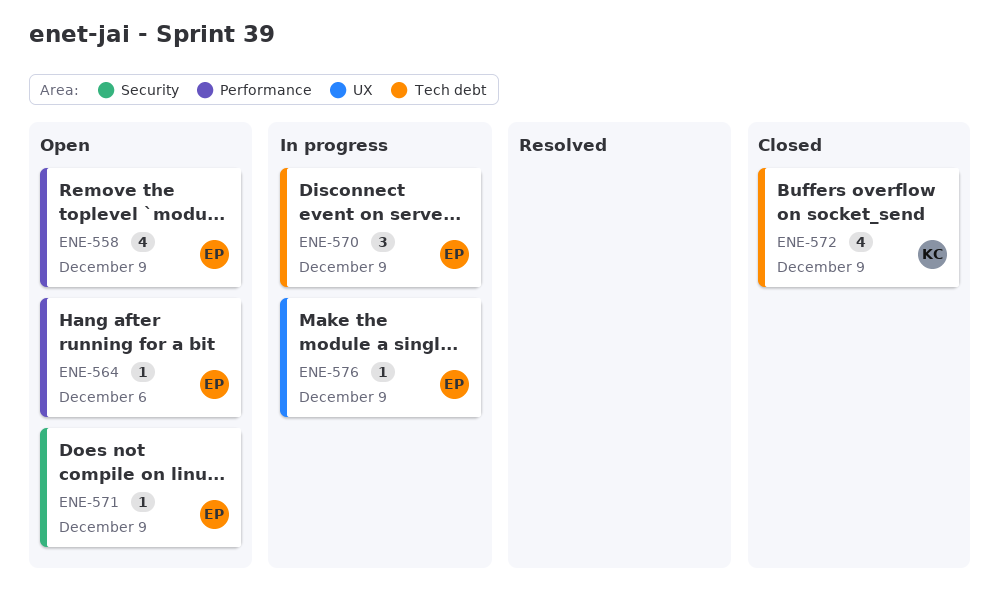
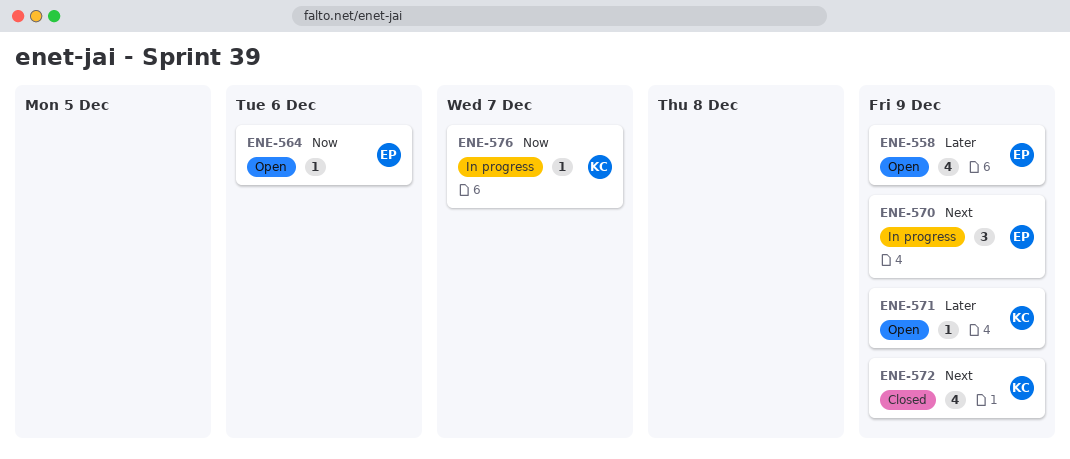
ENE-571, owner: EP -> KC
ENE-576, owner: EP -> KC
ENE-576, due: Dec 9 -> Dec 7

